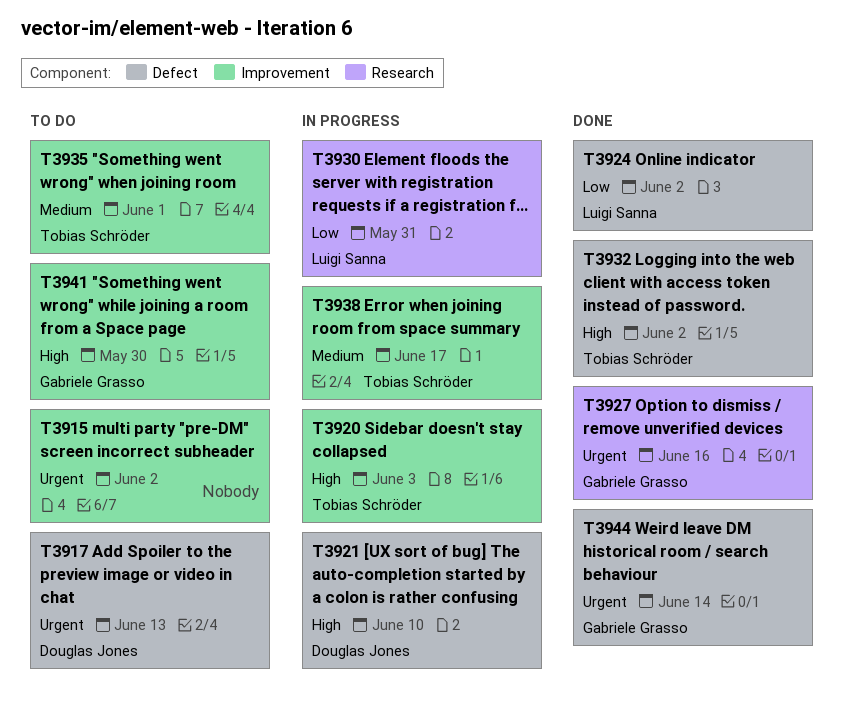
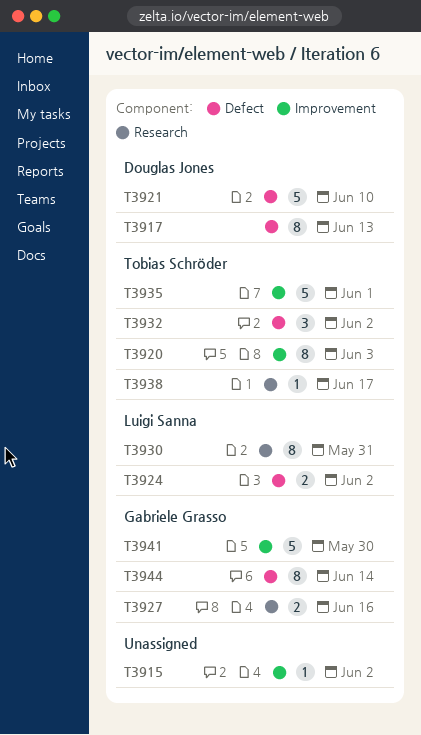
T3938, label: Improvement -> Research

